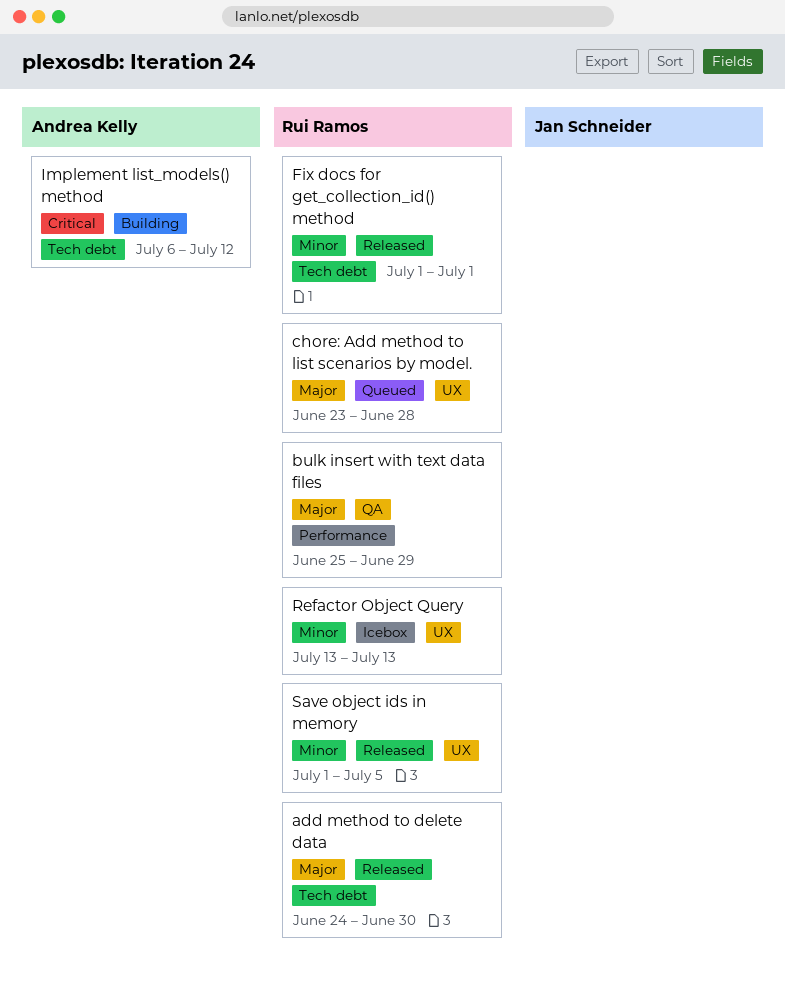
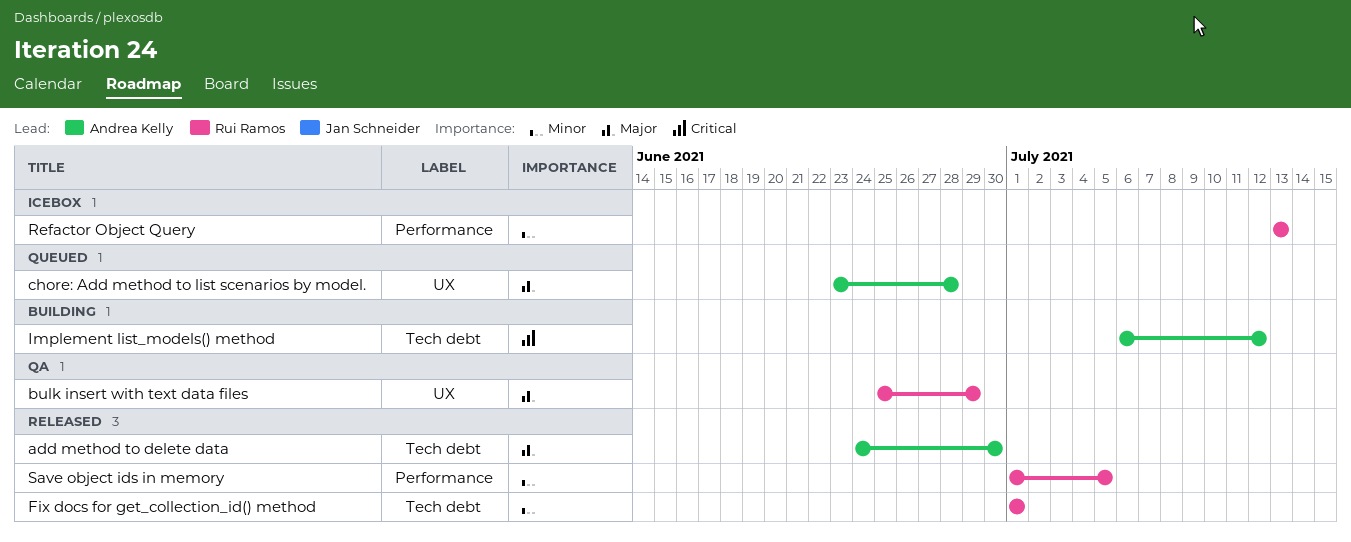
add method to delete data, owner: Rui Ramos -> Andrea Kelly
bulk insert with text data files, label: Performance -> UX
chore: Add method to list scenarios by model., owner: Rui Ramos -> Andrea Kelly
Refactor Object Query, label: UX -> Performance
Save object ids in memory, label: UX -> Performance

